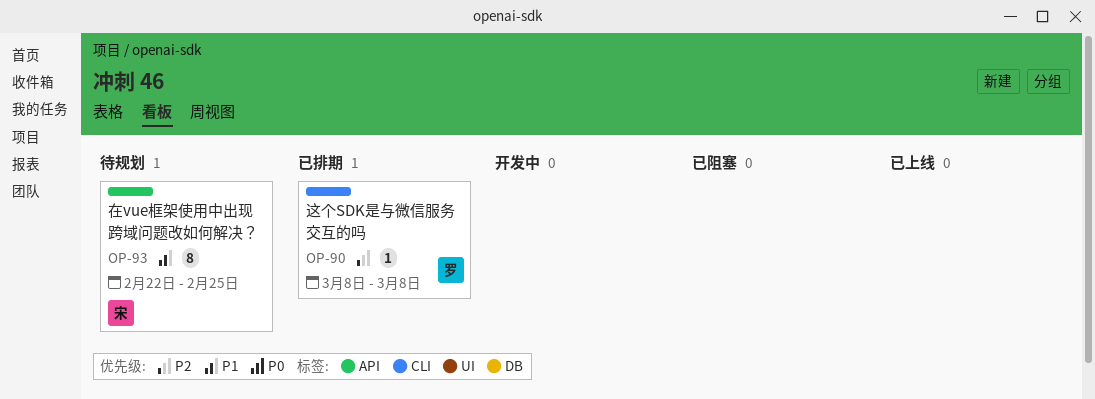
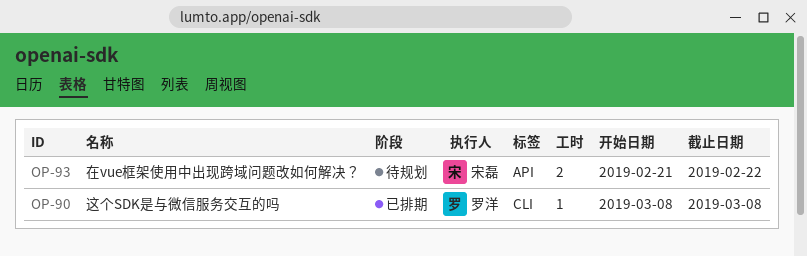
OP-93, estimate: 8 -> 2
OP-93, start: Feb 22 -> Feb 21
OP-93, due: Feb 25 -> Feb 22

